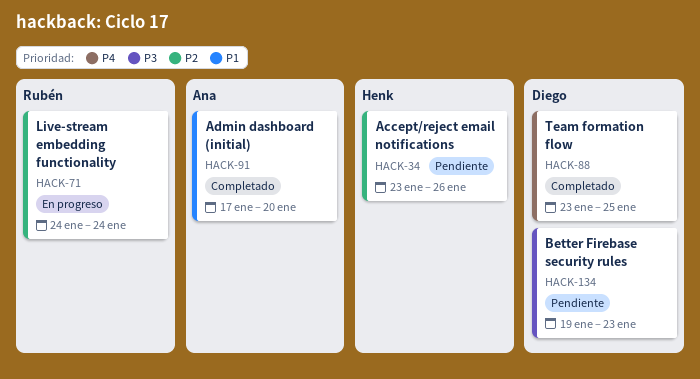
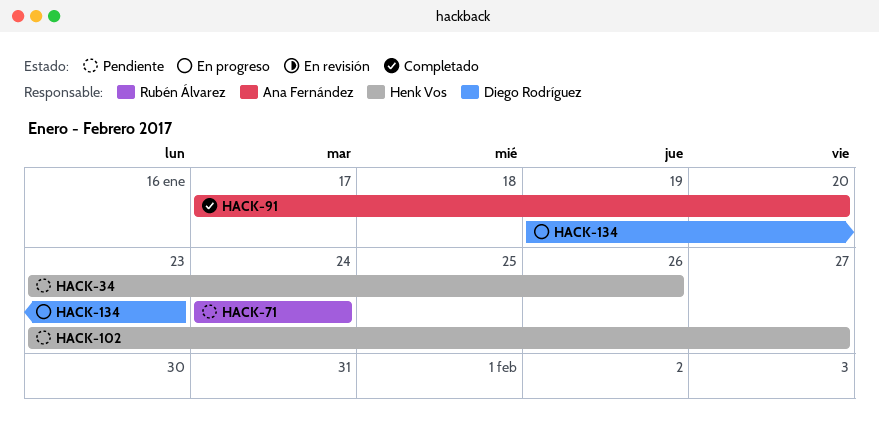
HACK-71, status: En progreso -> Pendiente
HACK-88: present -> none
HACK-102: none -> present
HACK-134, status: Pendiente -> En progreso

